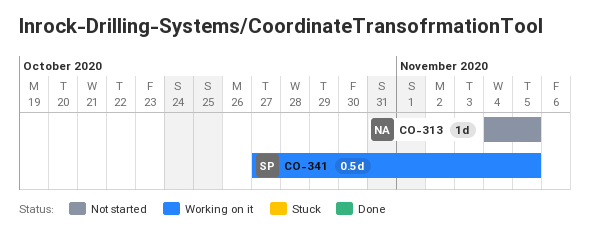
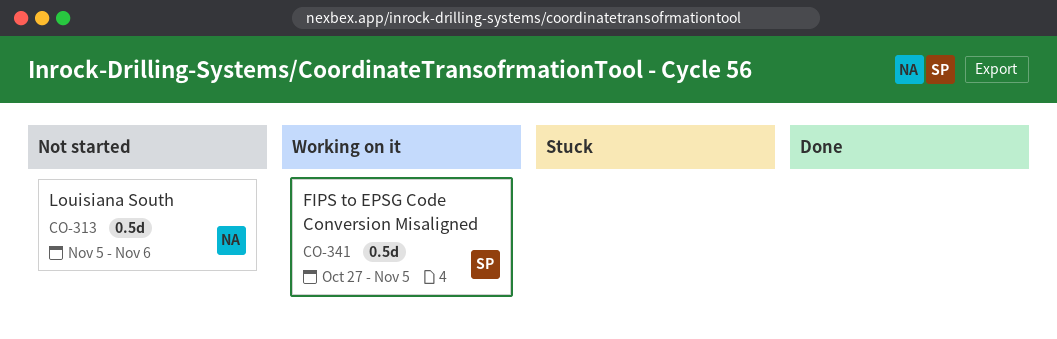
CO-313, estimate: 1d -> 0.5d
CO-313, start: Nov 4 -> Nov 5
CO-313, due: Nov 5 -> Nov 6

